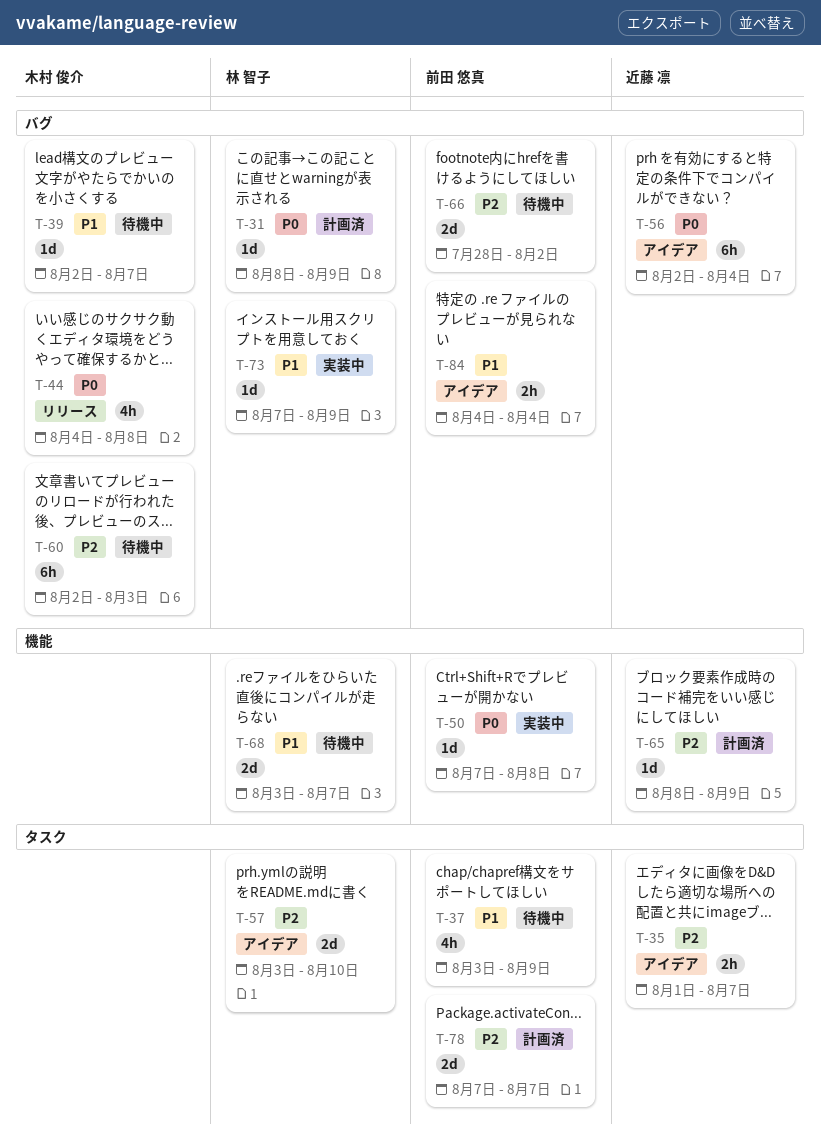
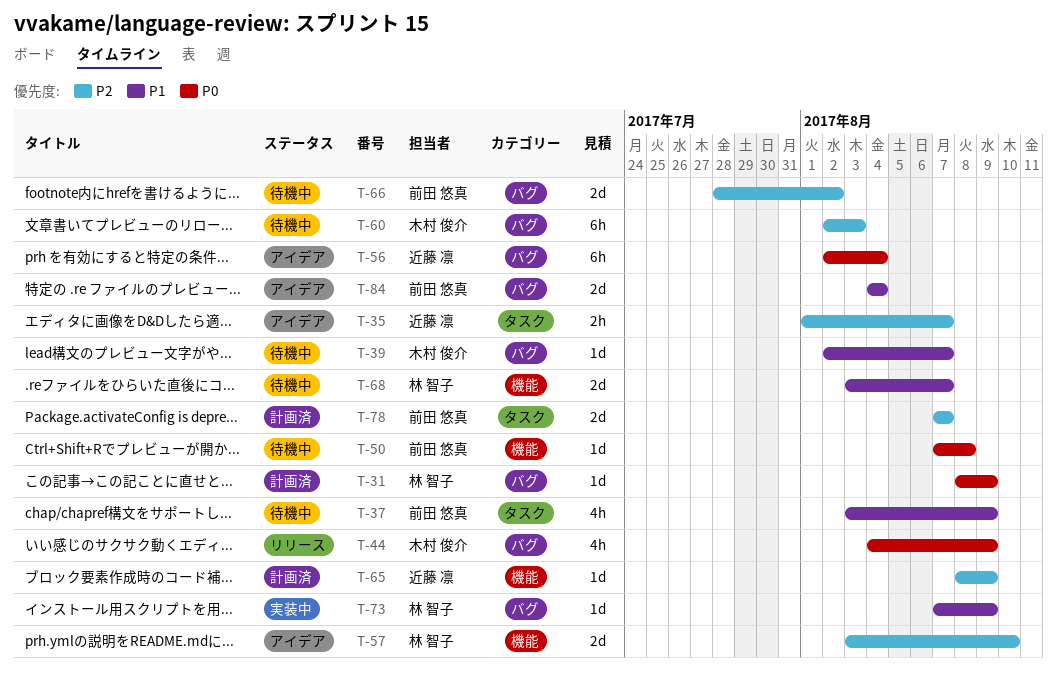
T-44, due: Aug 8 -> Aug 9
T-50, status: 実装中 -> 待機中
T-57, label: タスク -> 機能
T-84, estimate: 2h -> 2d

